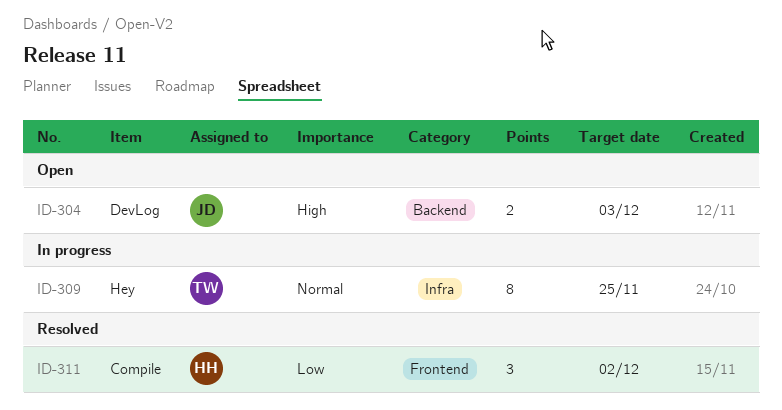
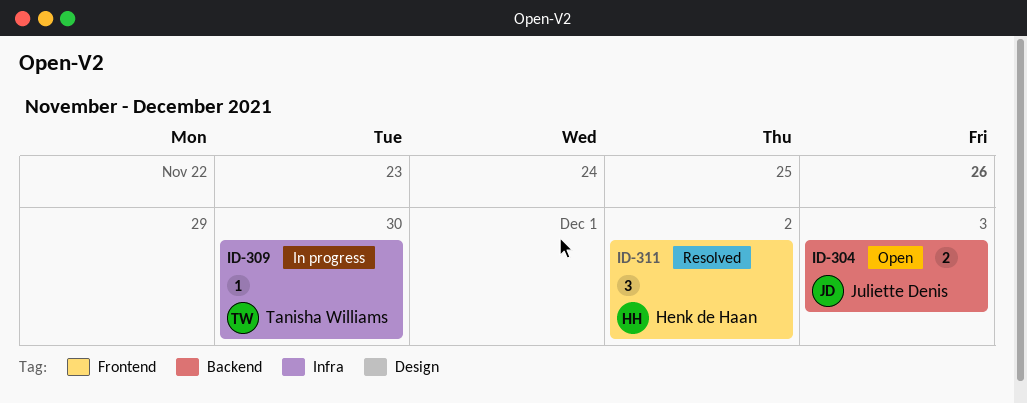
ID-309, estimate: 8 -> 1
ID-309, due: Nov 25 -> Nov 30

